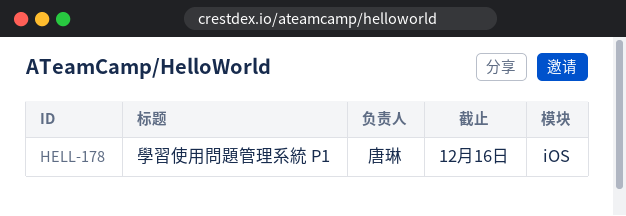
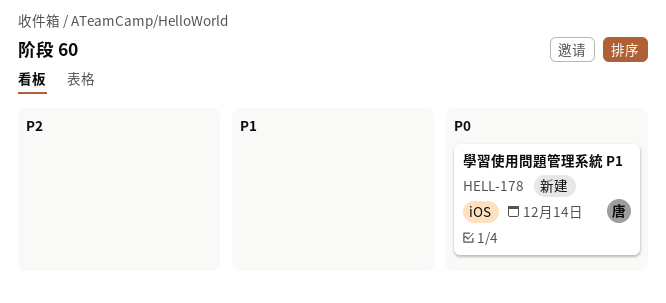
HELL-178, due: Dec 16 -> Dec 14

